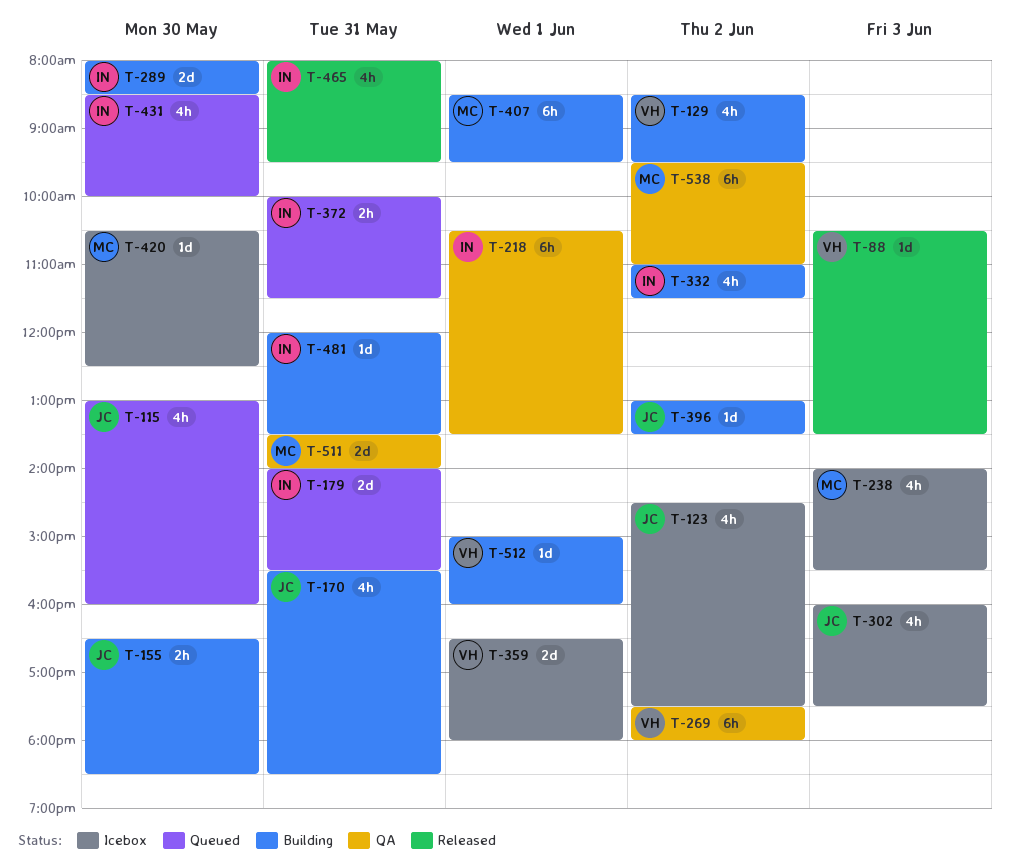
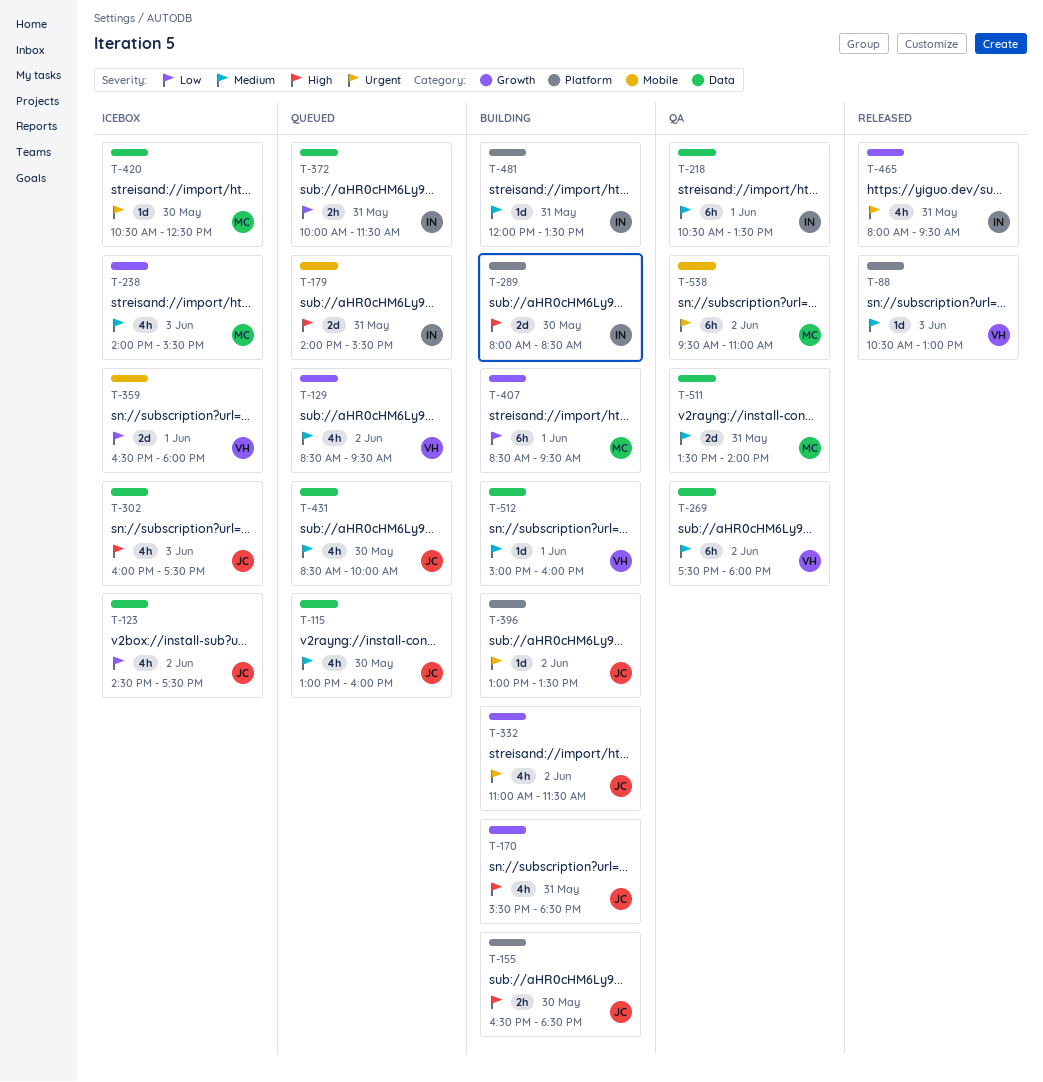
T-88, ends: 13:30 -> 13:00
T-129, status: Building -> Queued
T-332, owner: IN -> JC
T-431, owner: IN -> JC

